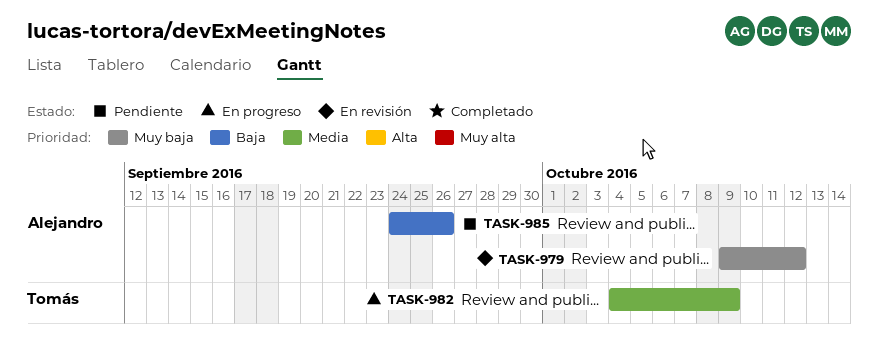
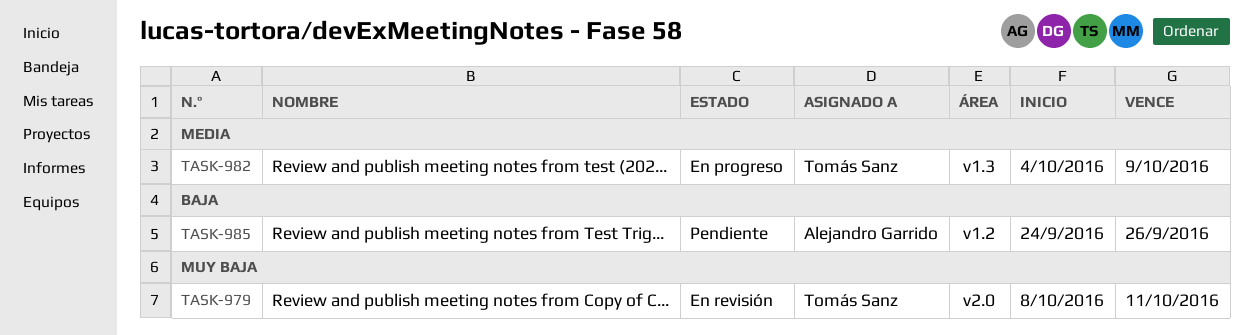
TASK-979, owner: Alejandro Garrido -> Tomás Sanz
TASK-979, start: Oct 9 -> Oct 8
TASK-979, due: Oct 12 -> Oct 11

